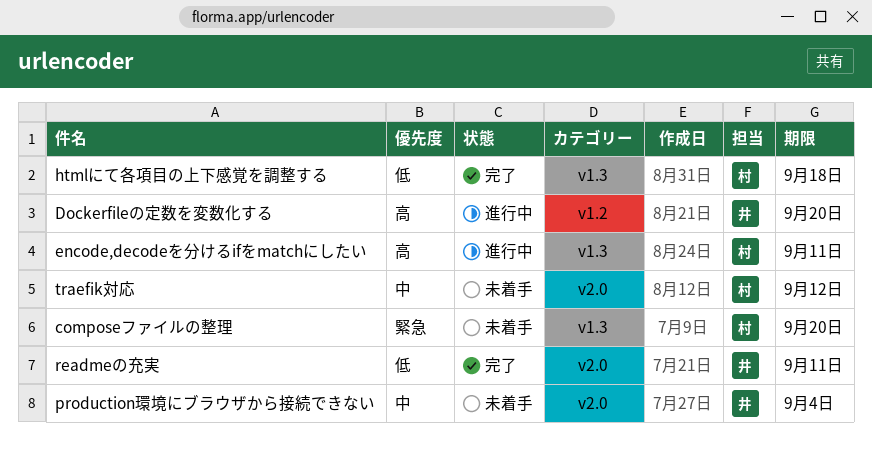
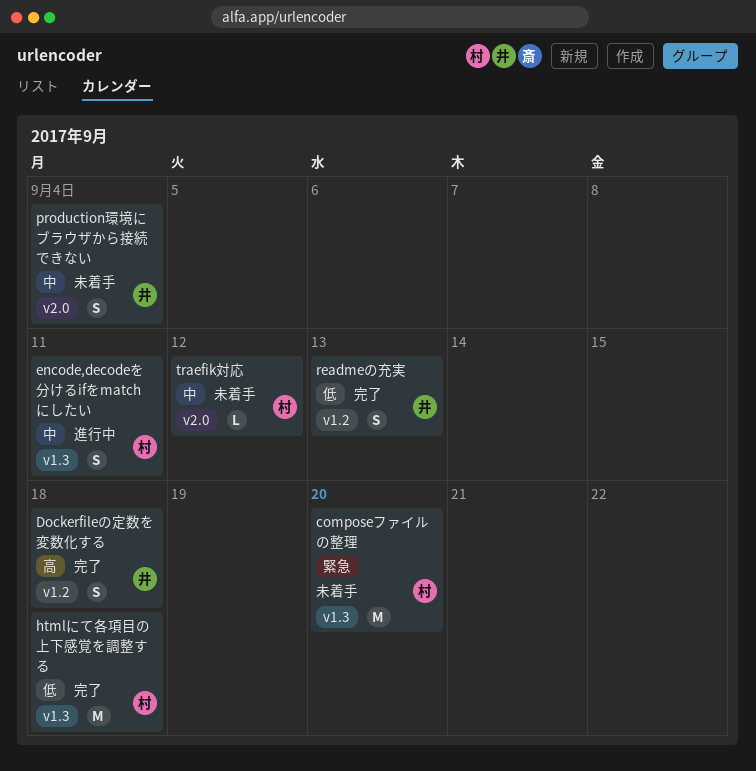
Dockerfileの定数を変数化する, status: 進行中 -> 完了
Dockerfileの定数を変数化する, due: Sep 20 -> Sep 18
encode,decodeを分けるifをmatchにしたい, priority: 高 -> 中
readmeの充実, label: v2.0 -> v1.2
readmeの充実, due: Sep 11 -> Sep 13

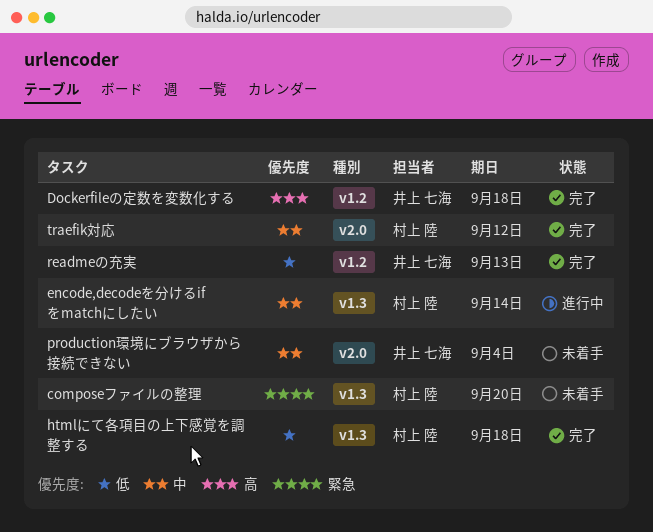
encode,decodeを分けるifをmatchにしたい, due: Sep 11 -> Sep 14
traefik対応, status: 未着手 -> 完了

